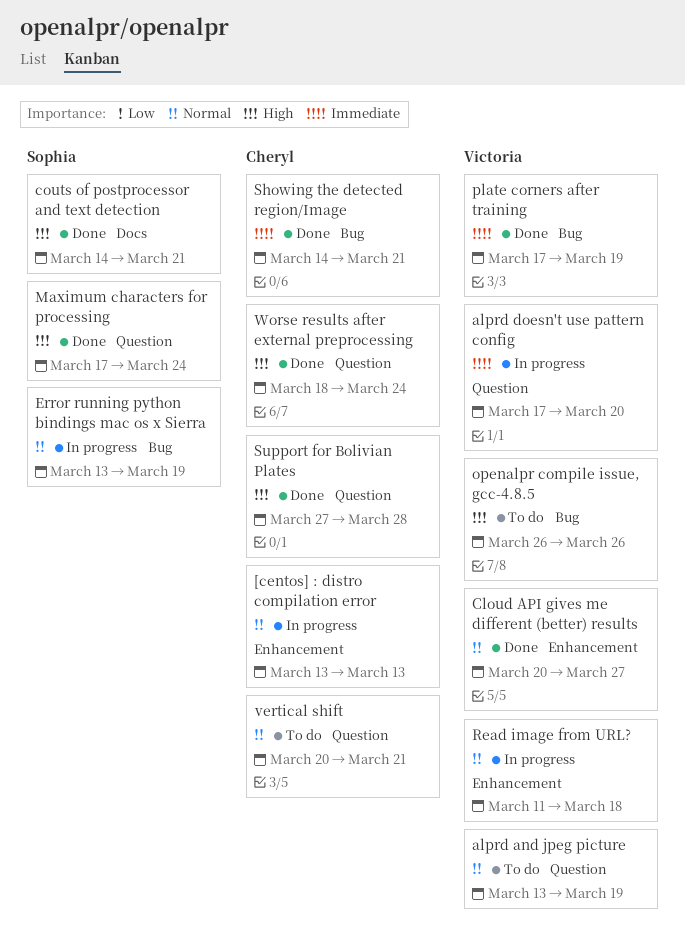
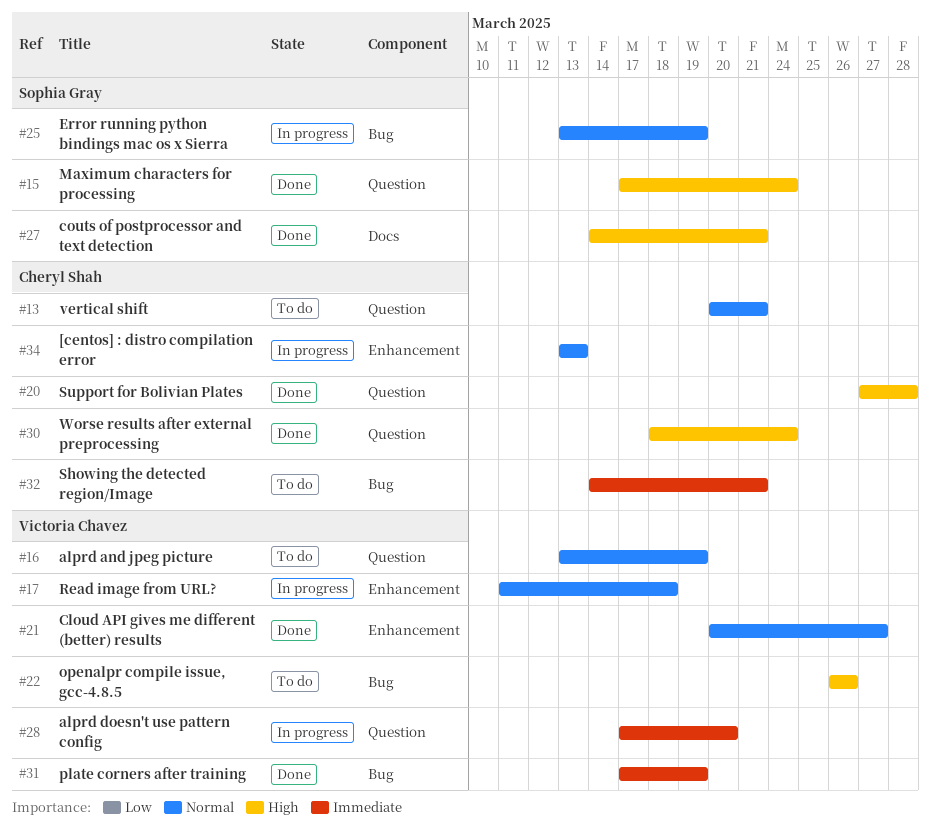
Showing the detected region/Image, status: Done -> To do

